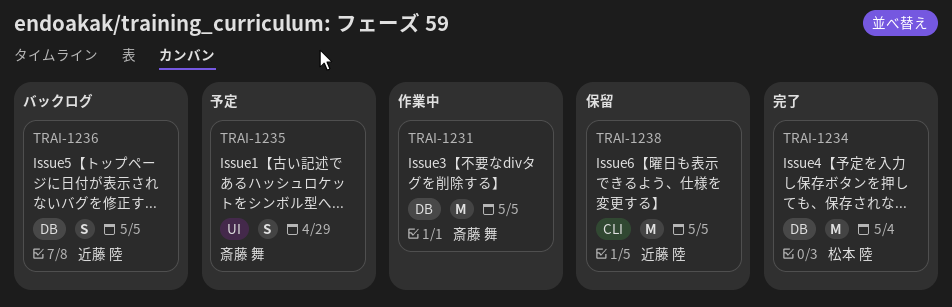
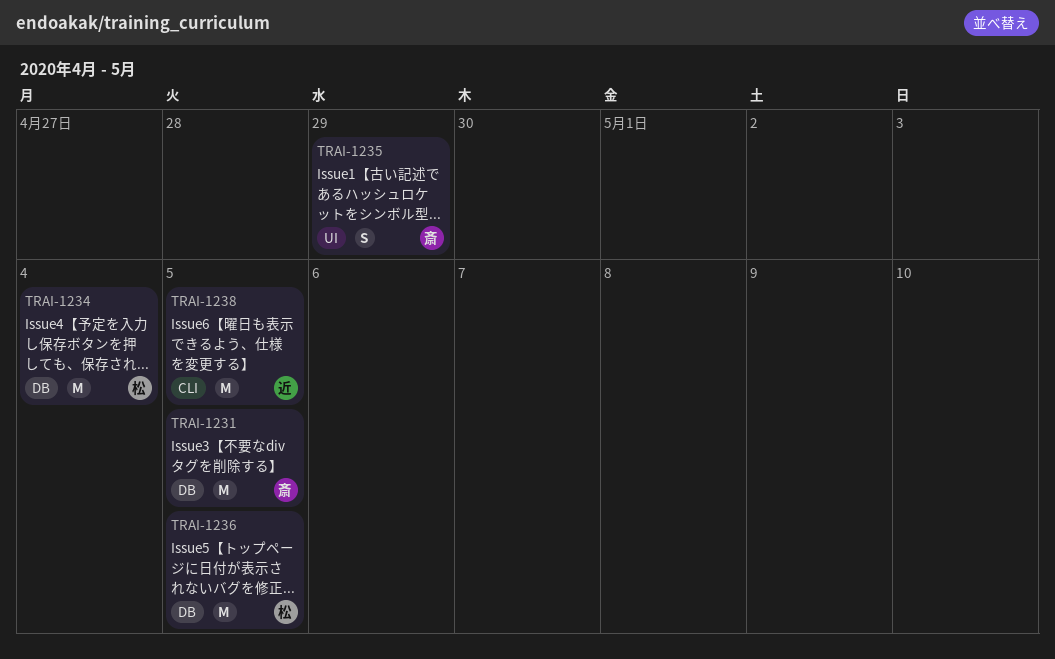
TRAI-1236, owner: 近藤 陸 -> 松本 陸
TRAI-1236, estimate: S -> M

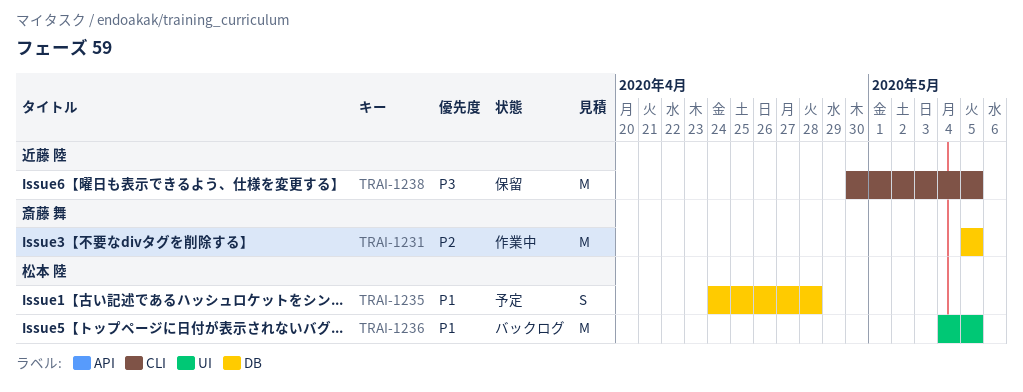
TRAI-1234: present -> none
TRAI-1235, owner: 斎藤 舞 -> 松本 陸
TRAI-1235, label: UI -> DB
TRAI-1235, due: Apr 29 -> Apr 28
TRAI-1236, label: DB -> UI

